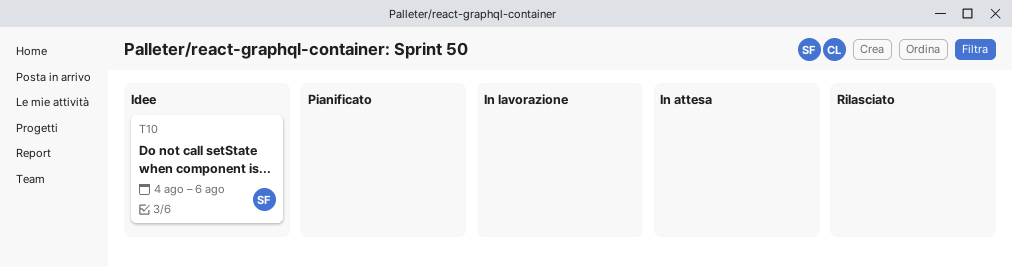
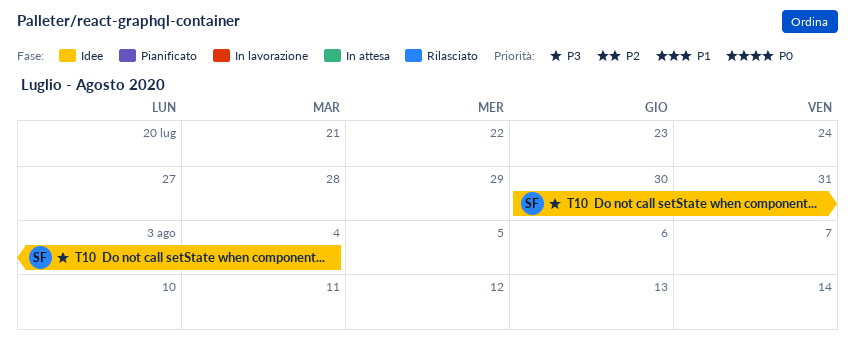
T10, start: Aug 4 -> Jul 30
T10, due: Aug 6 -> Aug 4

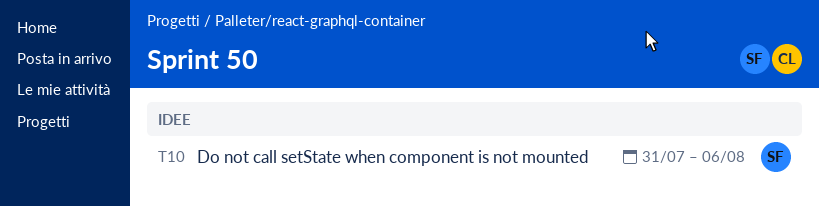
T10, start: Jul 30 -> Jul 31
T10, due: Aug 4 -> Aug 6

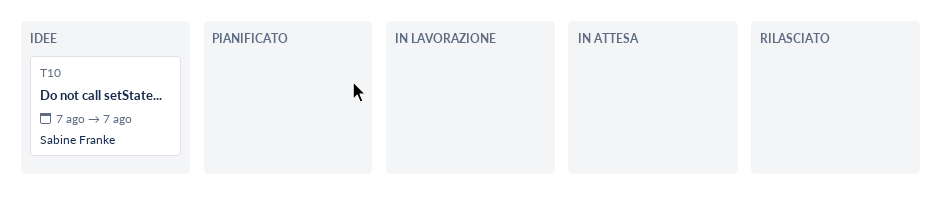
T10, start: Jul 31 -> Aug 7
T10, due: Aug 6 -> Aug 7

